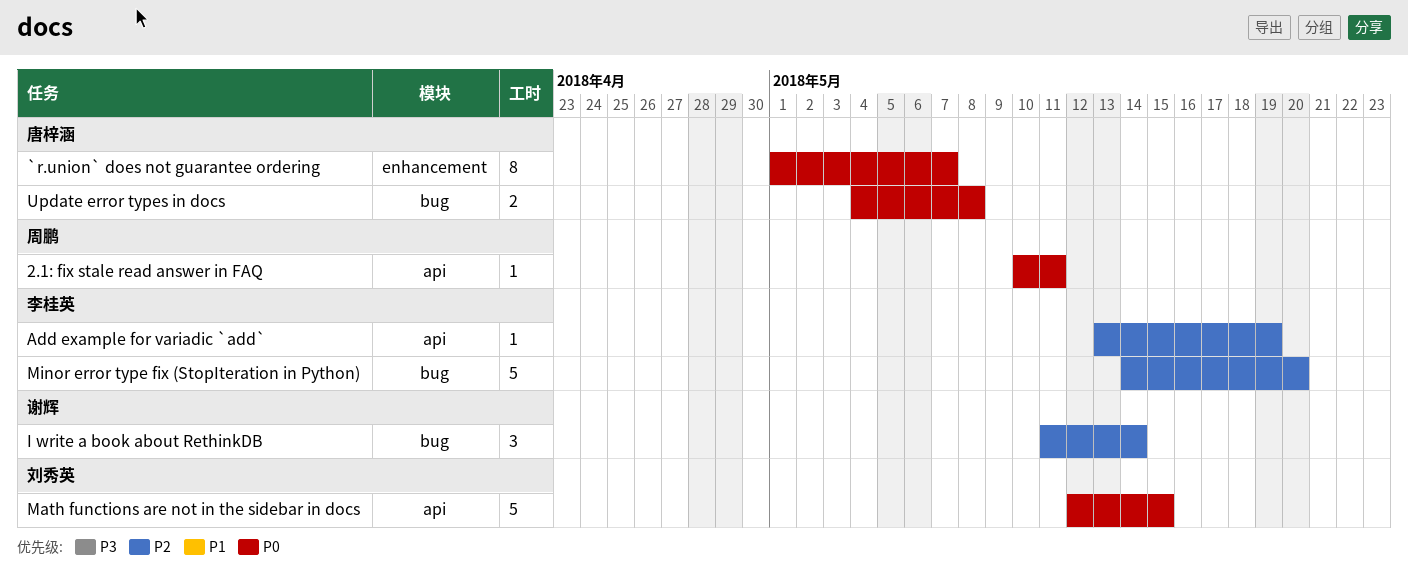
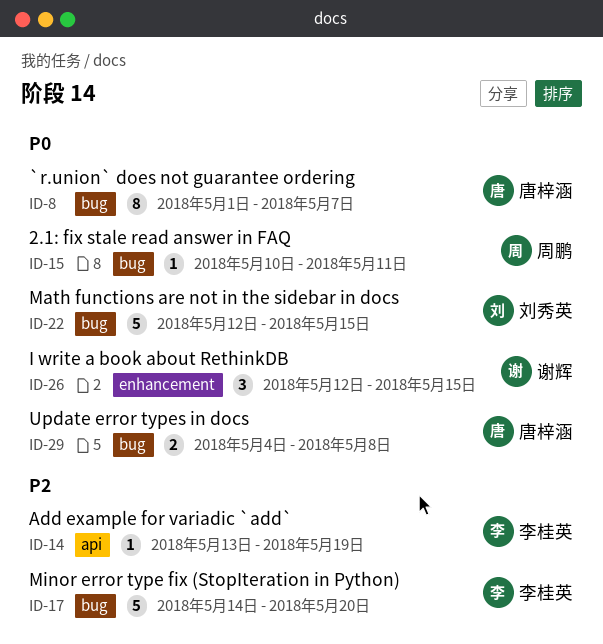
2.1: fix stale read answer in FAQ, label: api -> bug
`r.union` does not guarantee ordering, label: enhancement -> bug
I write a book about RethinkDB, priority: P2 -> P0
I write a book about RethinkDB, label: bug -> enhancement
I write a book about RethinkDB, start: May 11 -> May 12
I write a book about RethinkDB, due: May 14 -> May 15
Math functions are not in the sidebar in docs, label: api -> bug

